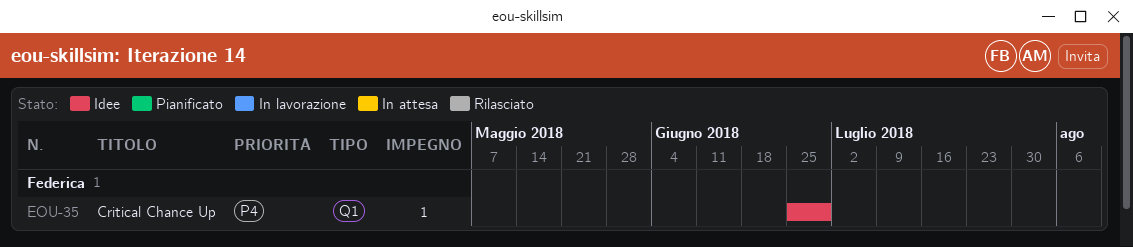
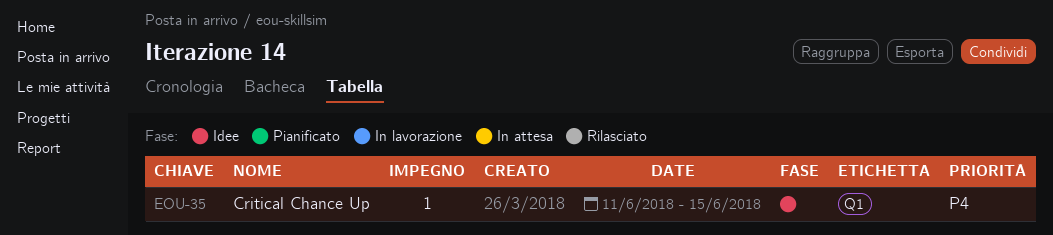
EOU-35, start: Jun 25 -> Jun 11
EOU-35, due: Jun 29 -> Jun 15

